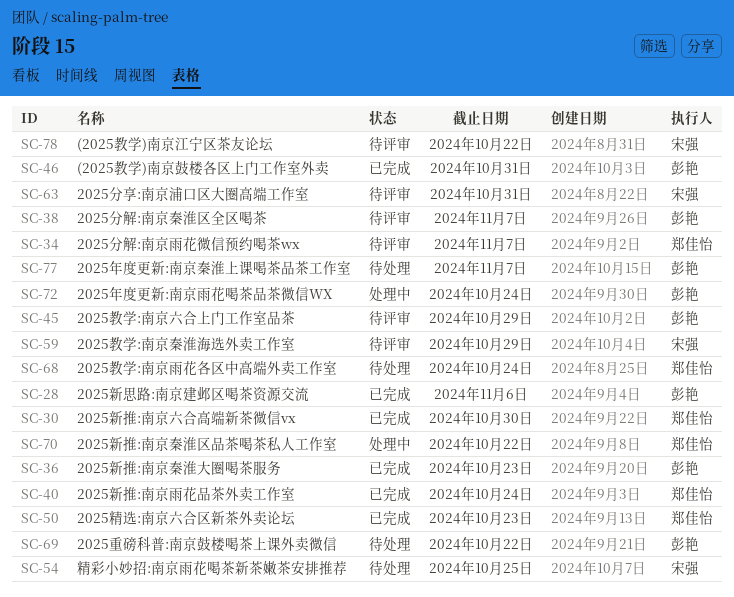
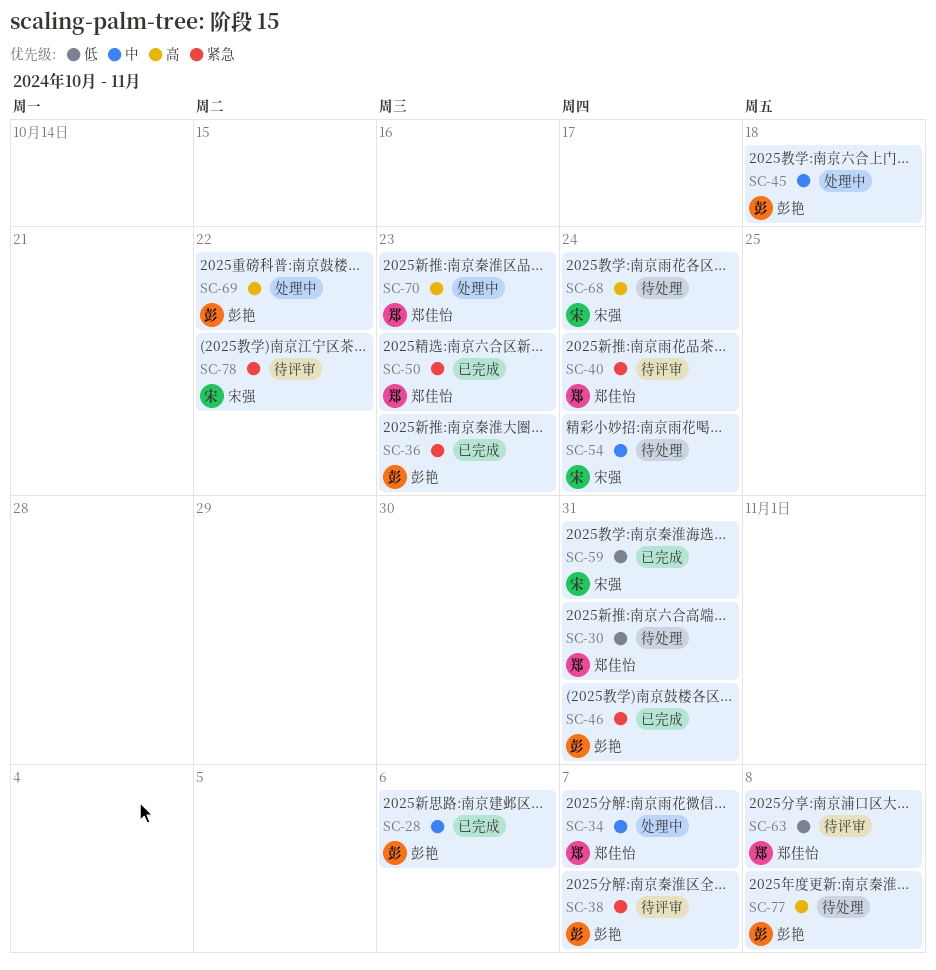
SC-30, status: 已完成 -> 待处理
SC-30, due: Oct 30 -> Oct 31
SC-34, status: 待评审 -> 处理中
SC-40, status: 已完成 -> 待评审
SC-45, status: 待评审 -> 处理中
SC-45, due: Oct 29 -> Oct 18
SC-54, due: Oct 25 -> Oct 24
SC-59, status: 待评审 -> 已完成
SC-59, due: Oct 29 -> Oct 31
SC-63, owner: 宋强 -> 郑佳怡
SC-63, due: Oct 31 -> Nov 8
SC-68, owner: 郑佳怡 -> 宋强
SC-69, status: 待处理 -> 处理中
SC-70, due: Oct 22 -> Oct 23
SC-72: present -> none
SC-77, due: Nov 7 -> Nov 8

